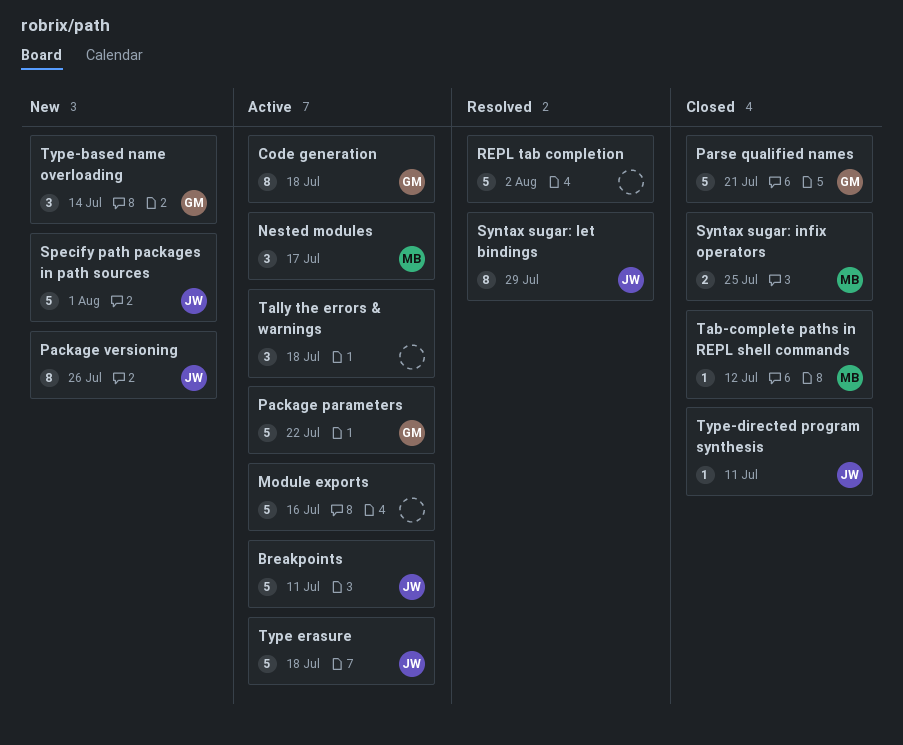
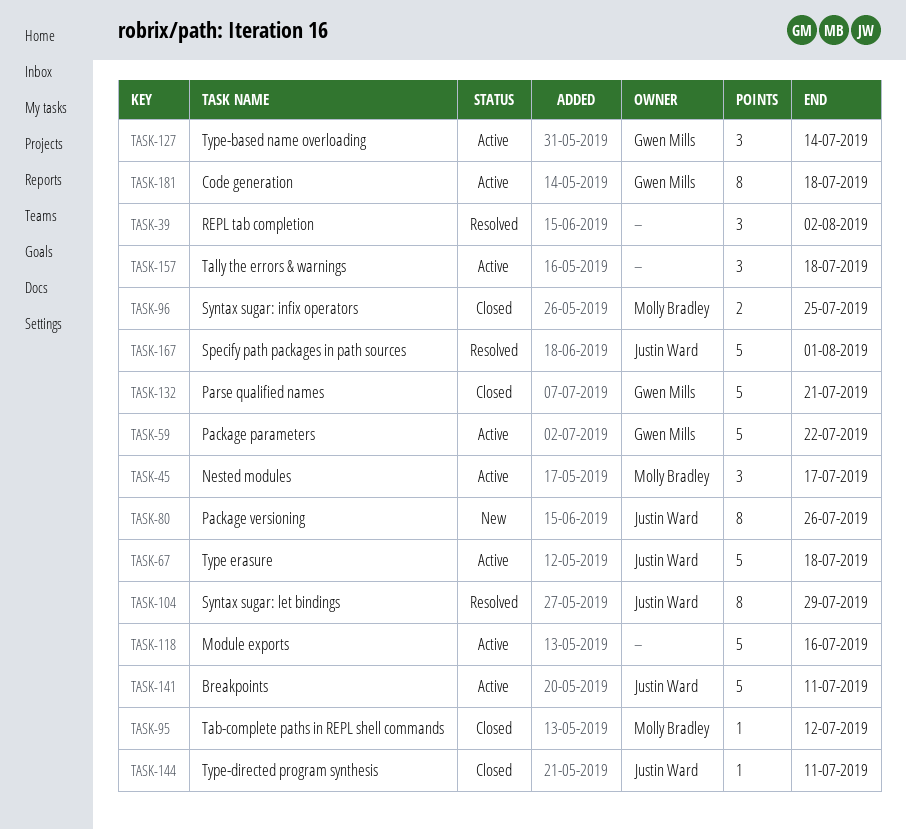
REPL tab completion, estimate: 5 -> 3
Specify path packages in path sources, status: New -> Resolved
Type-based name overloading, status: New -> Active

